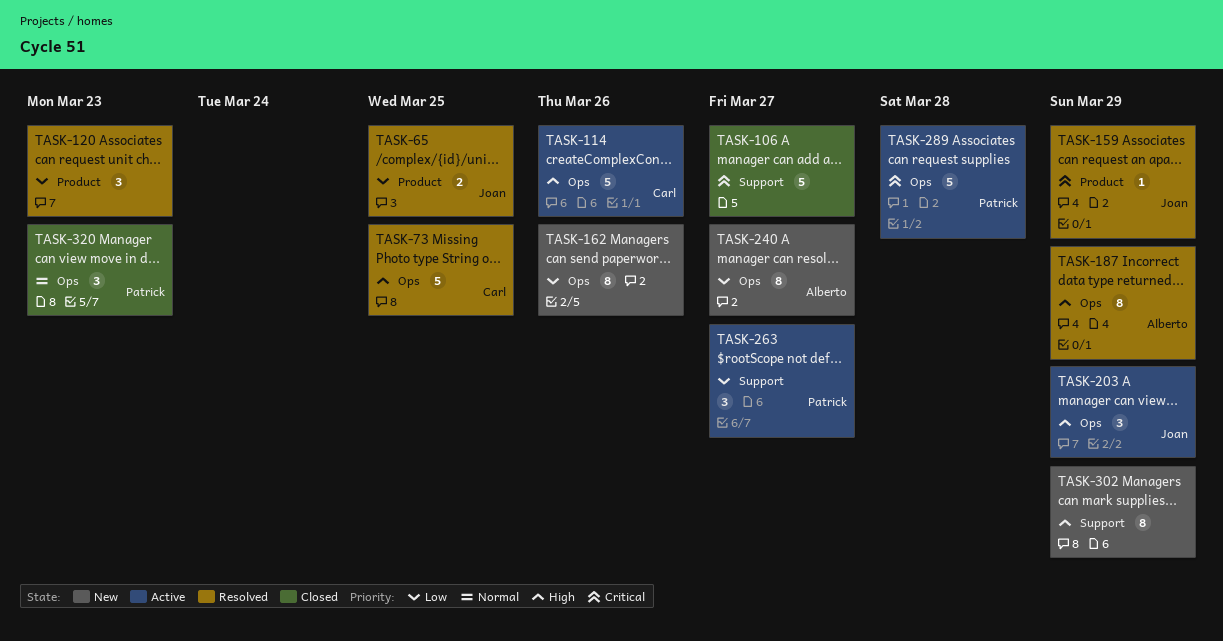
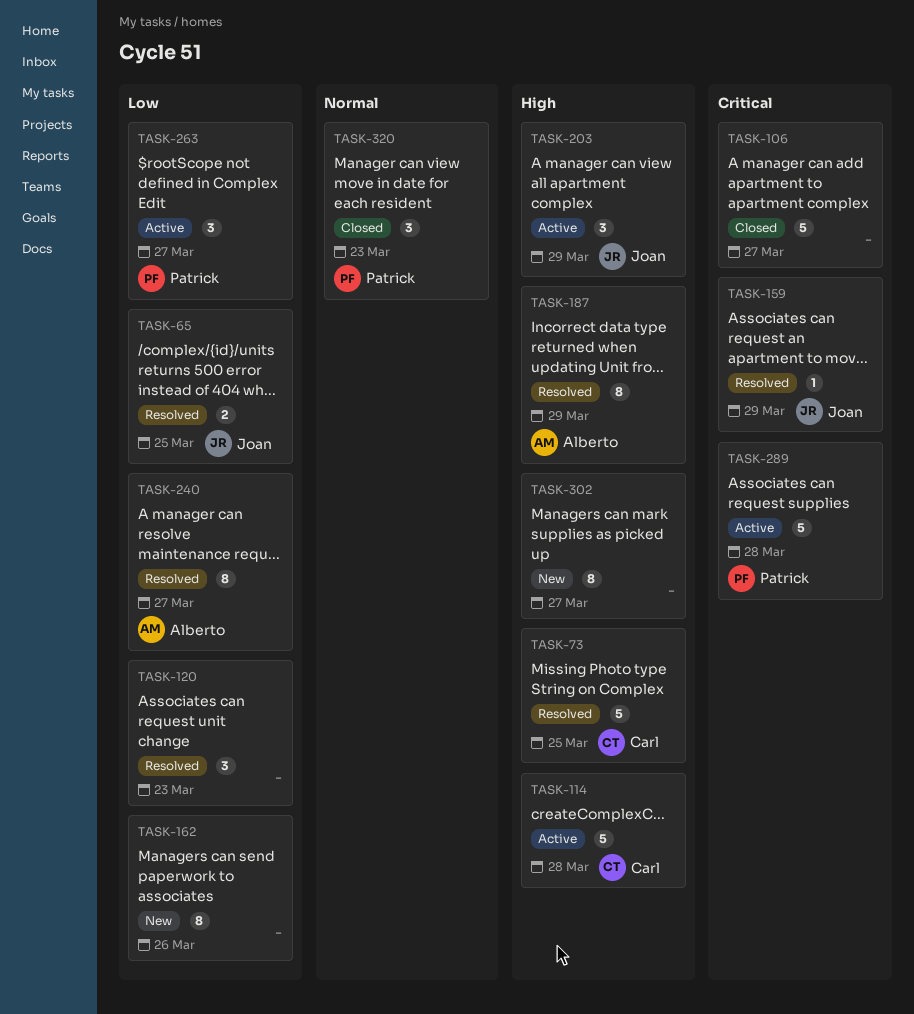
TASK-114, due: Mar 26 -> Mar 28
TASK-240, status: New -> Resolved
TASK-302, due: Mar 29 -> Mar 27

